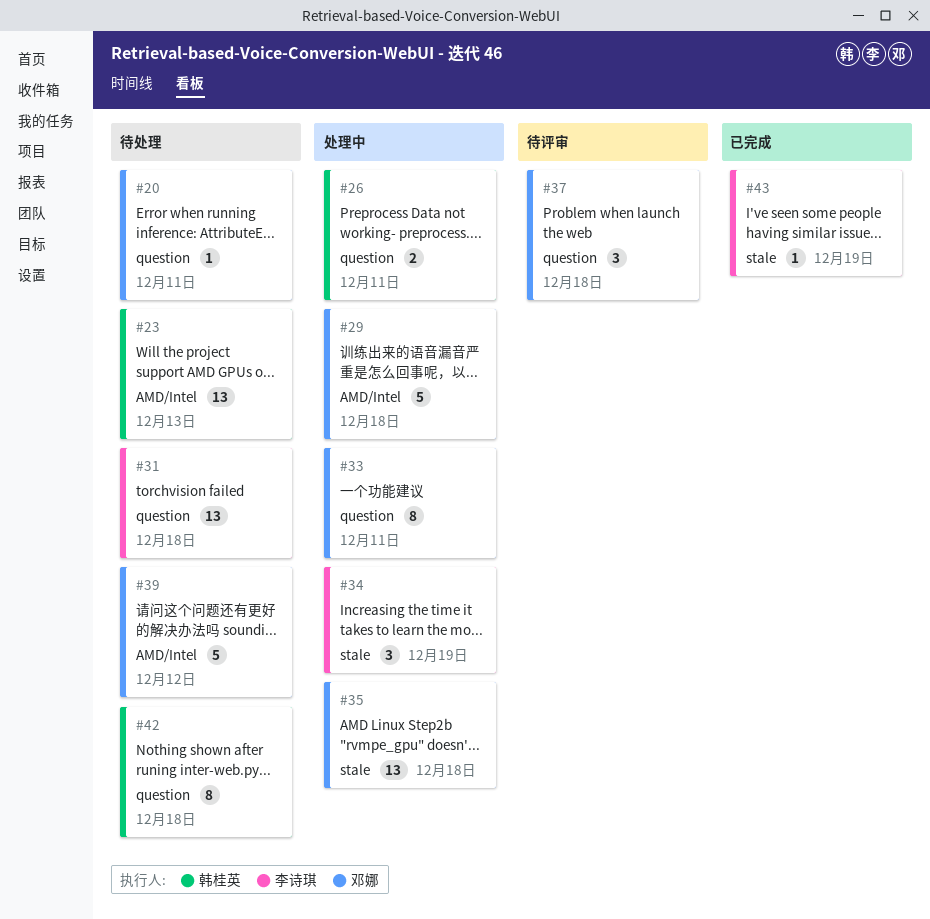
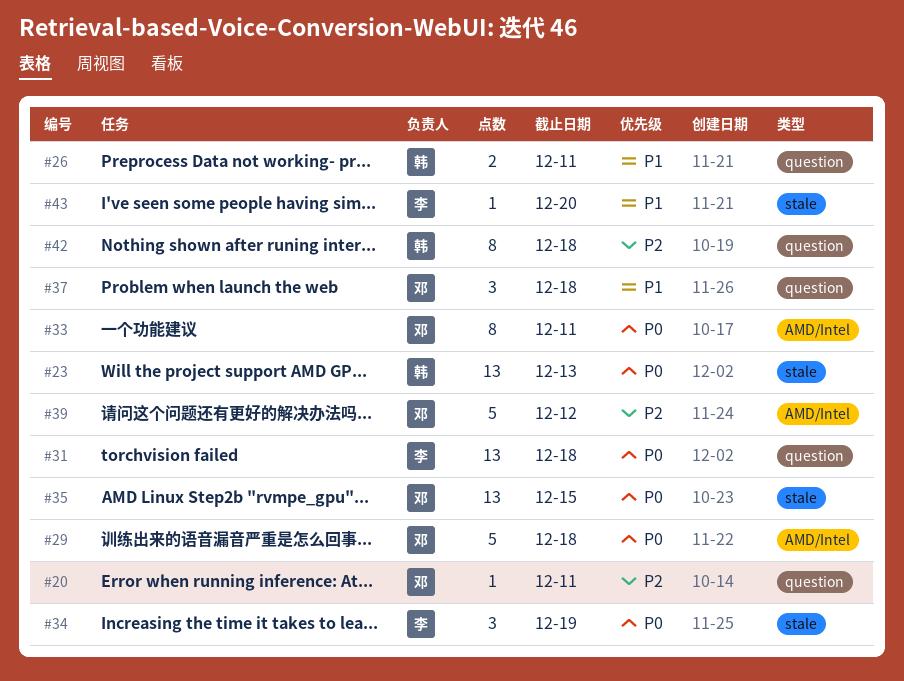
#23, label: AMD/Intel -> stale
#33, label: question -> AMD/Intel
#35, due: Dec 18 -> Dec 15
#43, due: Dec 19 -> Dec 20

